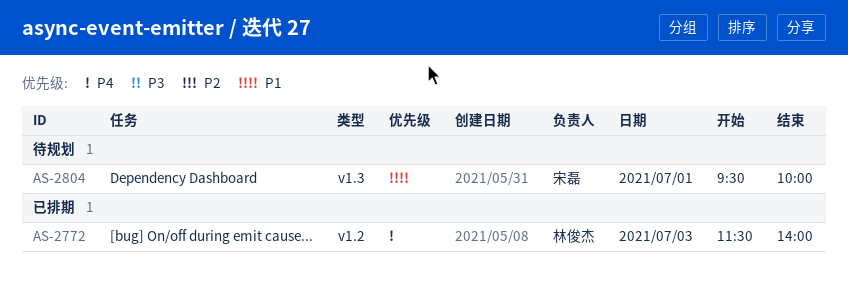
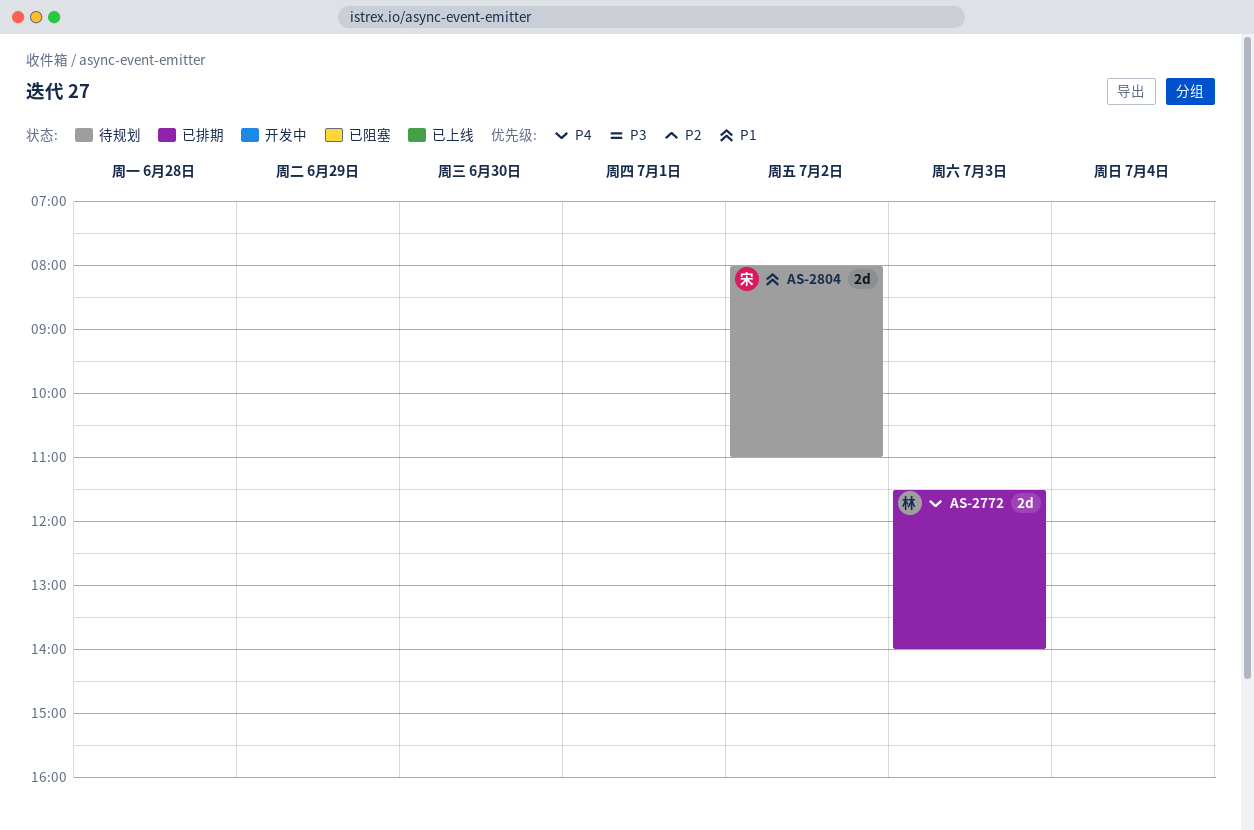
AS-2804, day: Jul 1 -> Jul 2
AS-2804, begins: 09:30 -> 08:00
AS-2804, ends: 10:00 -> 11:00

